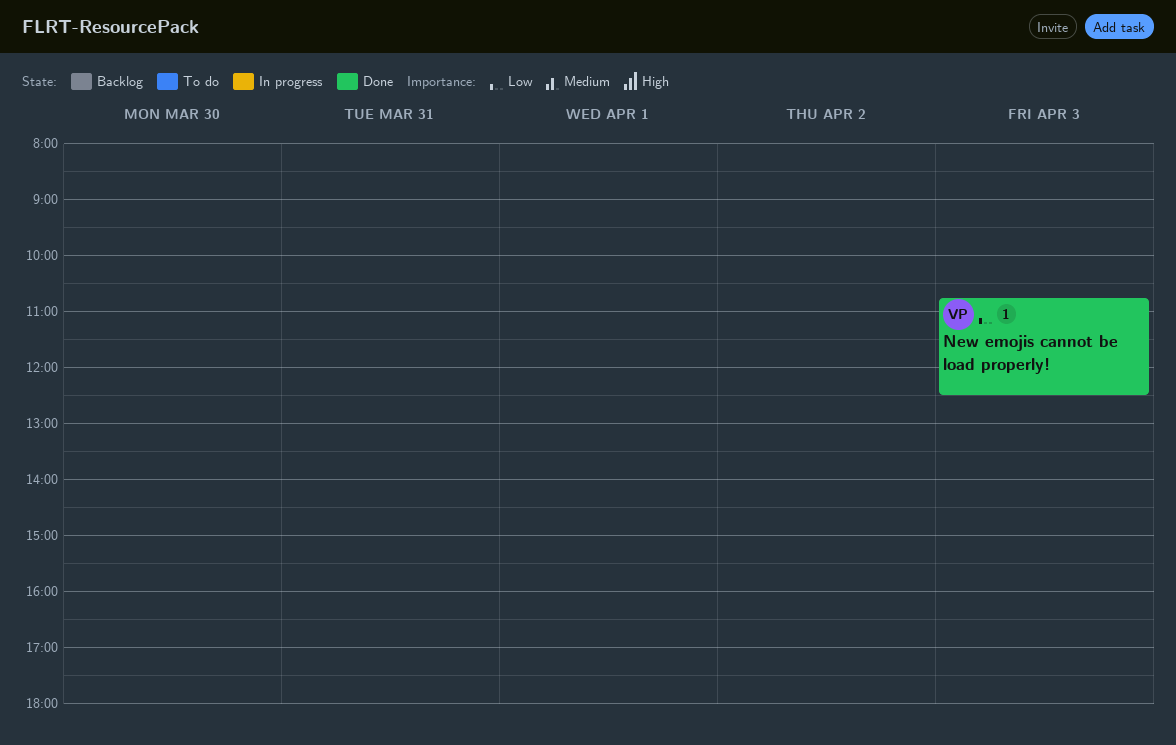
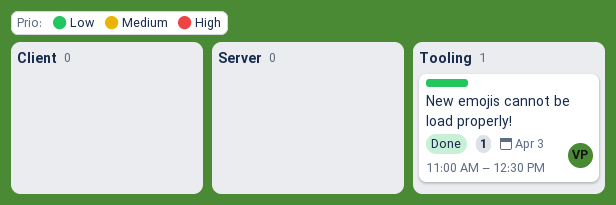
New emojis cannot be load properly!, begins: 10:45 -> 11:00

